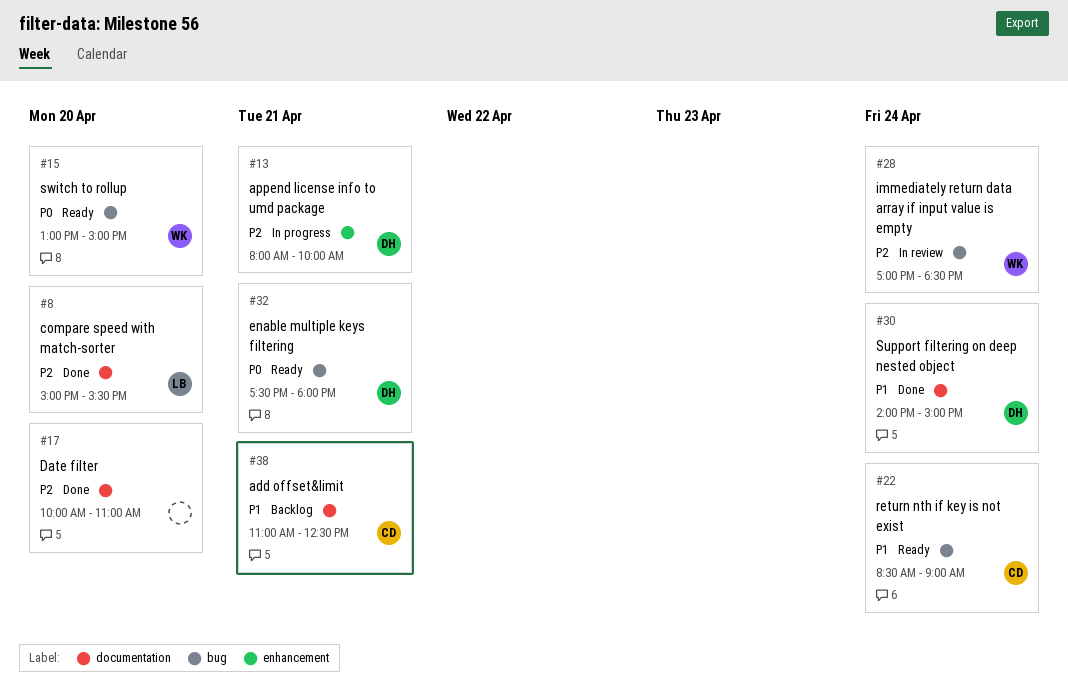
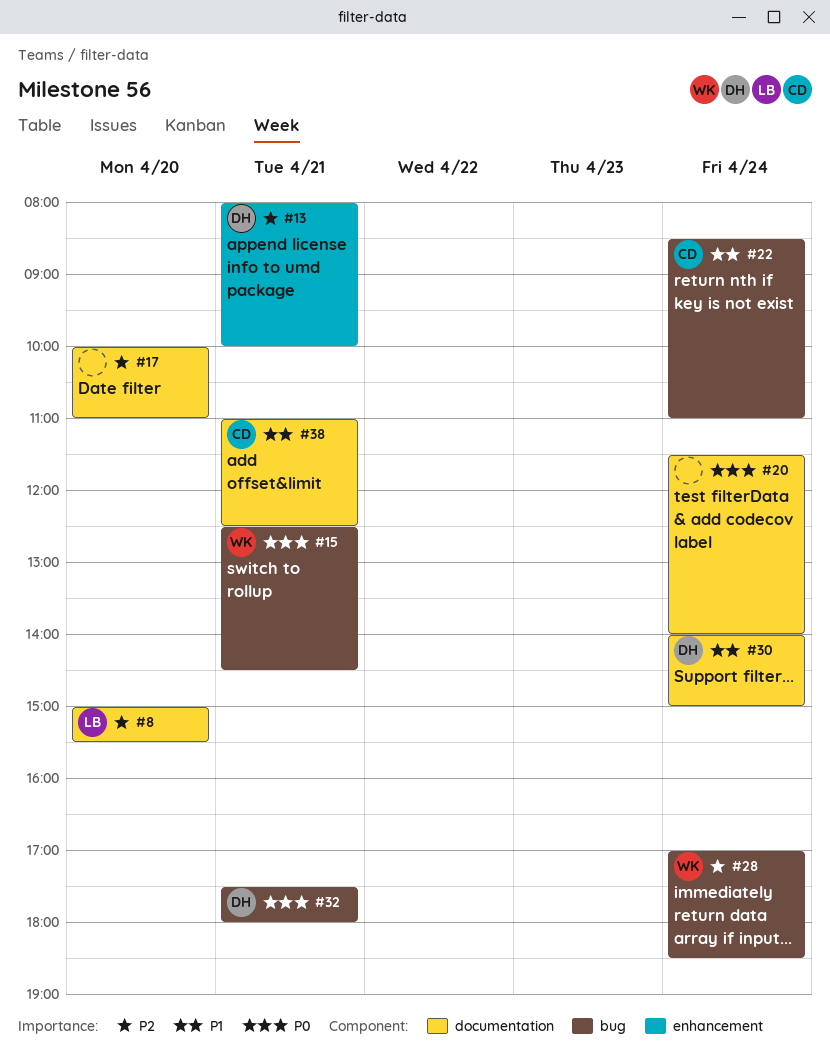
#15, day: Apr 20 -> Apr 21
#15, begins: 13:00 -> 12:30
#15, ends: 15:00 -> 14:30
#20: none -> present
#22, ends: 09:00 -> 11:00

